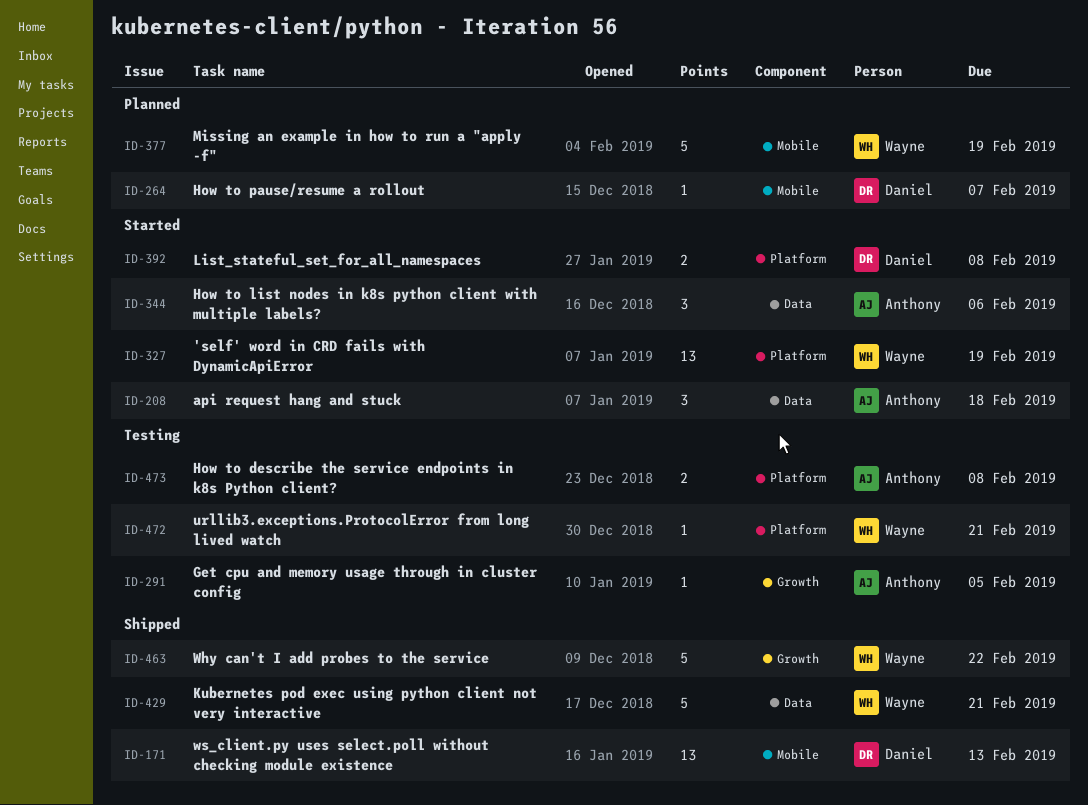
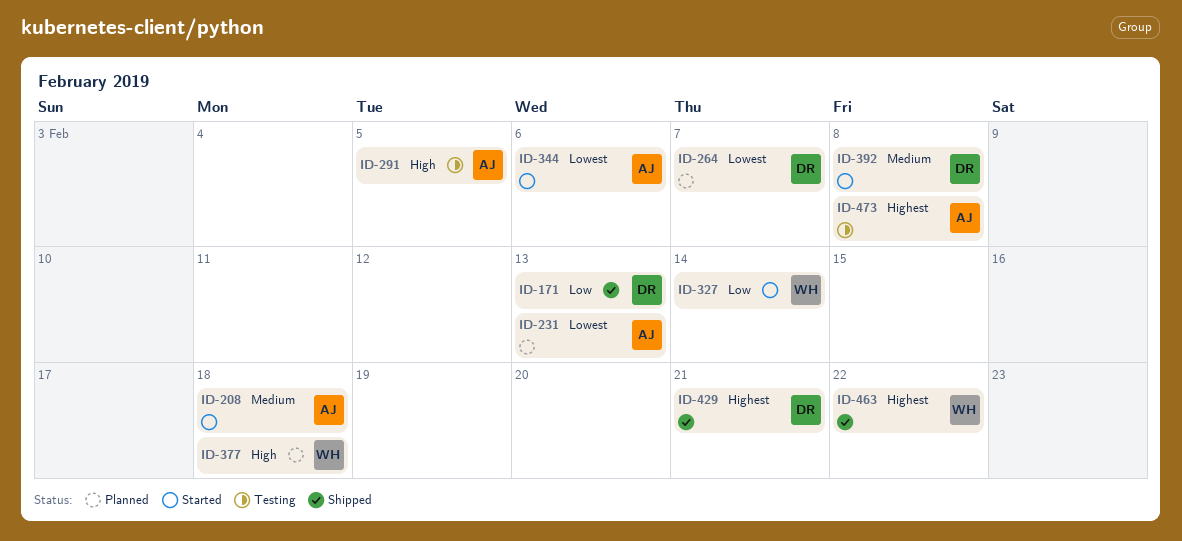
ID-231: none -> present
ID-327, due: Feb 19 -> Feb 14
ID-377, due: Feb 19 -> Feb 18
ID-429, owner: Wayne -> Daniel
ID-472: present -> none

